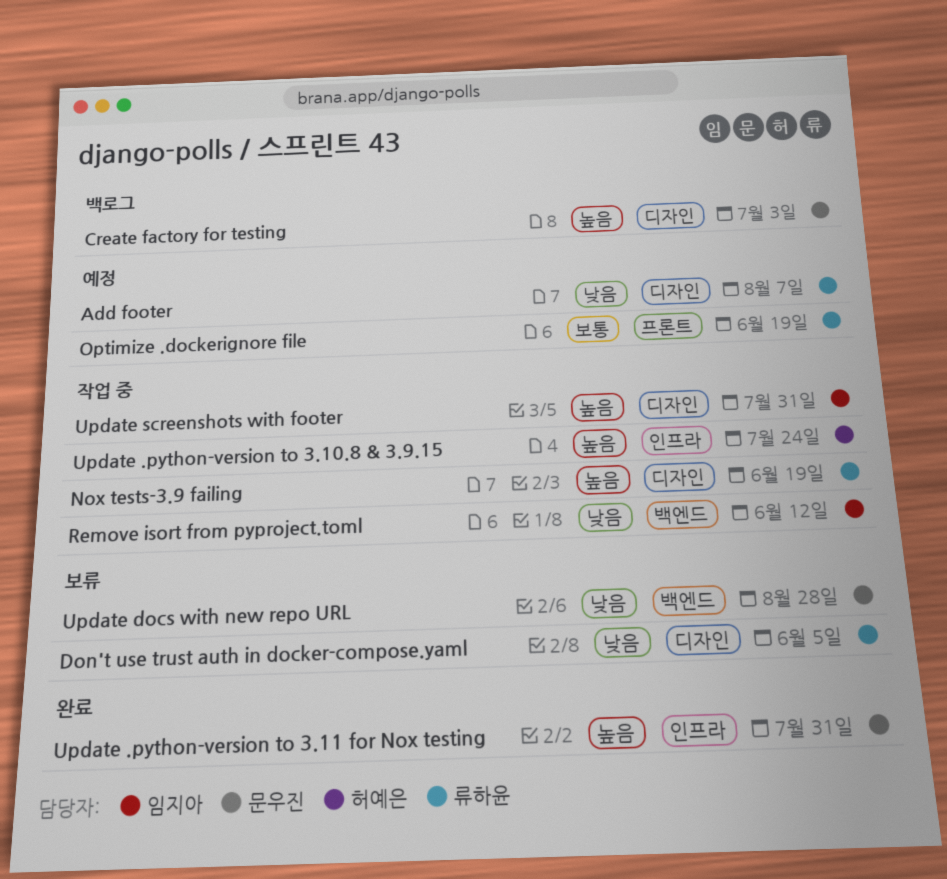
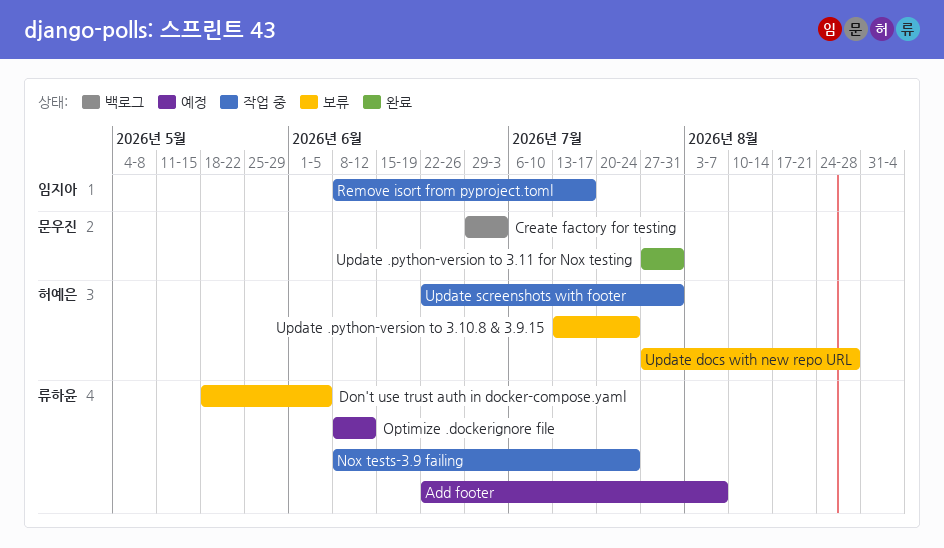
Nox tests-3.9 failing, due: Jun 19 -> Jul 24
Optimize .dockerignore file, due: Jun 19 -> Jun 12
Remove isort from pyproject.toml, due: Jun 12 -> Jul 17
Update .python-version to 3.10.8 & 3.9.15, status: 작업 중 -> 보류
Update docs with new repo URL, owner: 문우진 -> 허예은
Update screenshots with footer, owner: 임지아 -> 허예은

